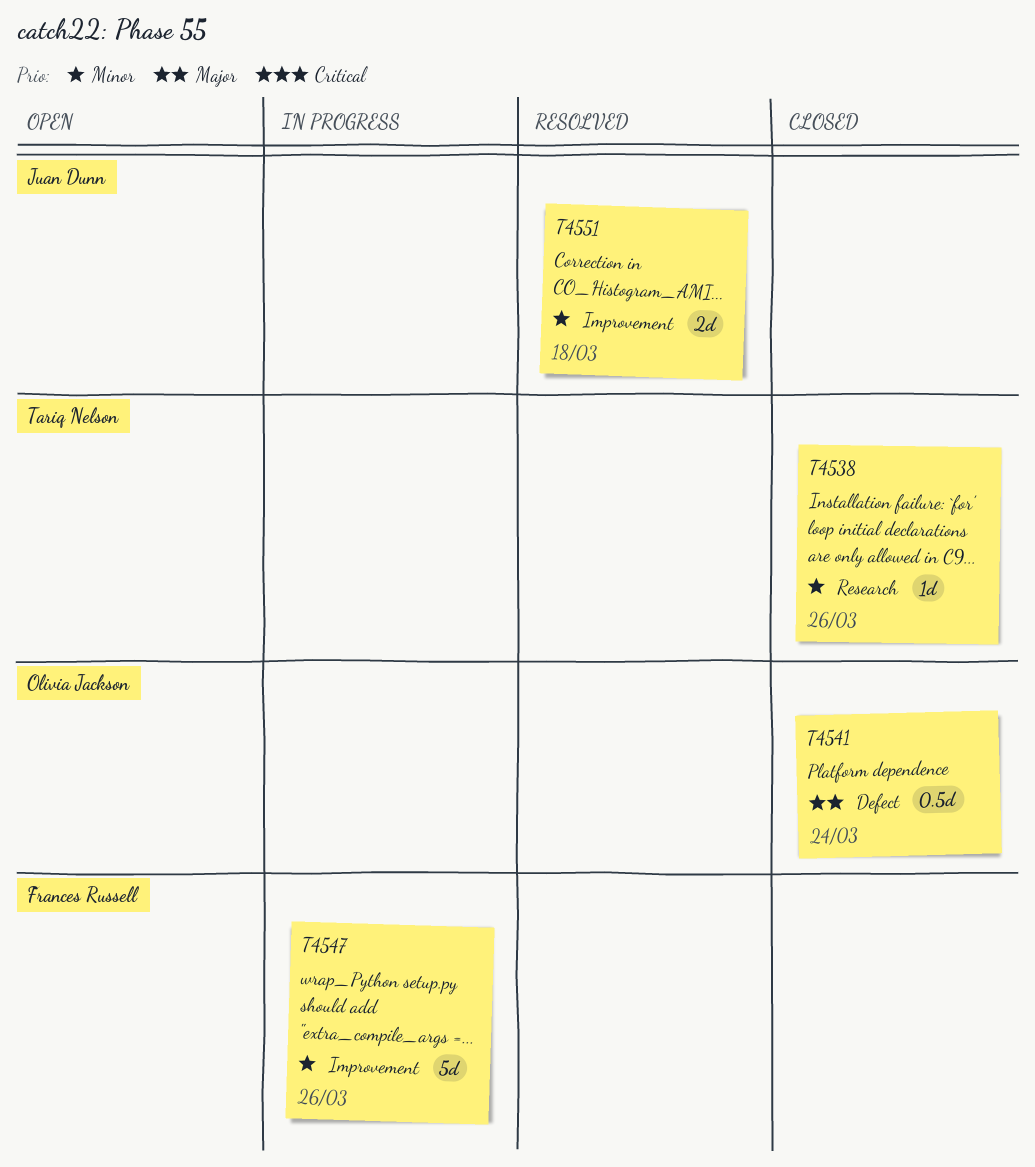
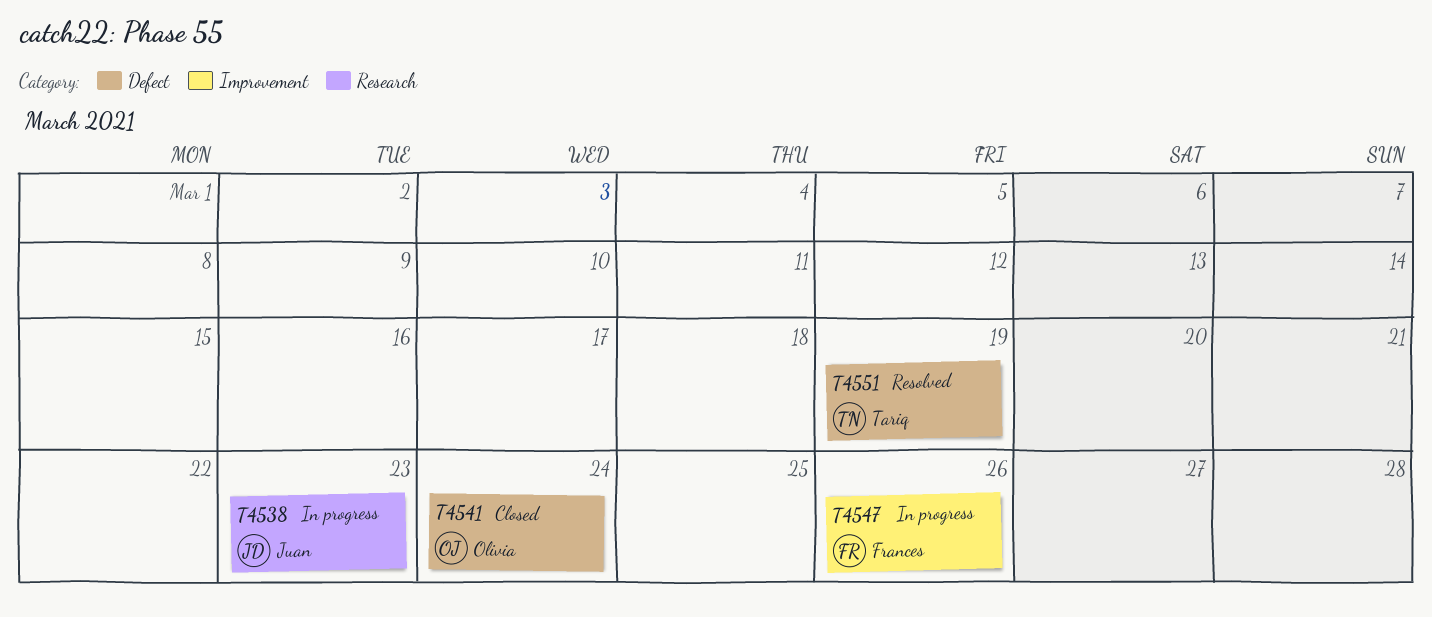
T4538, status: Closed -> In progress
T4538, owner: Tariq Nelson -> Juan Dunn
T4538, due: Mar 26 -> Mar 23
T4551, owner: Juan Dunn -> Tariq Nelson
T4551, label: Improvement -> Defect
T4551, due: Mar 18 -> Mar 19

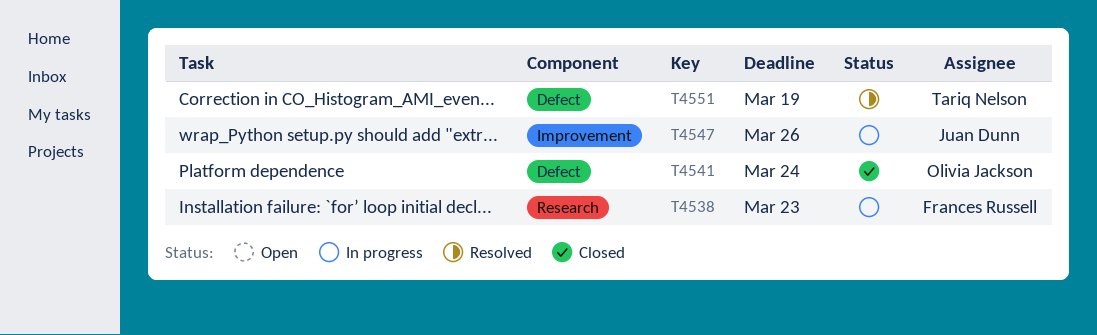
T4538, owner: Juan Dunn -> Frances Russell
T4547, owner: Frances Russell -> Juan Dunn

